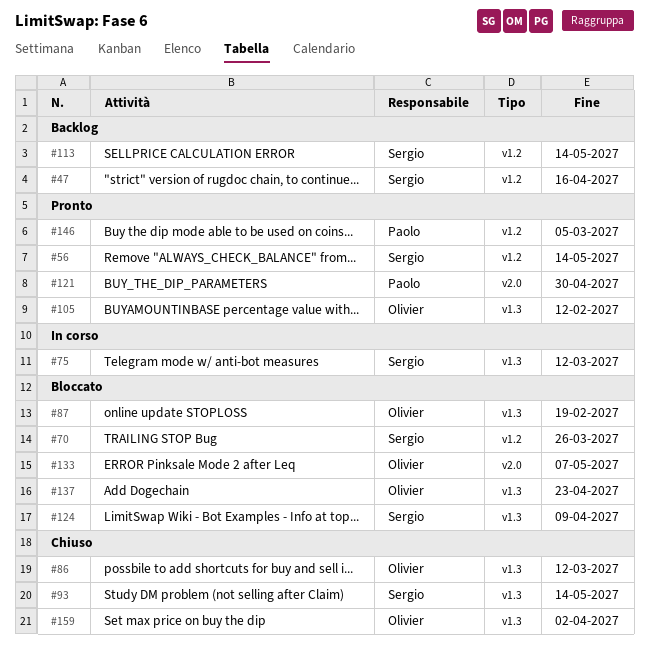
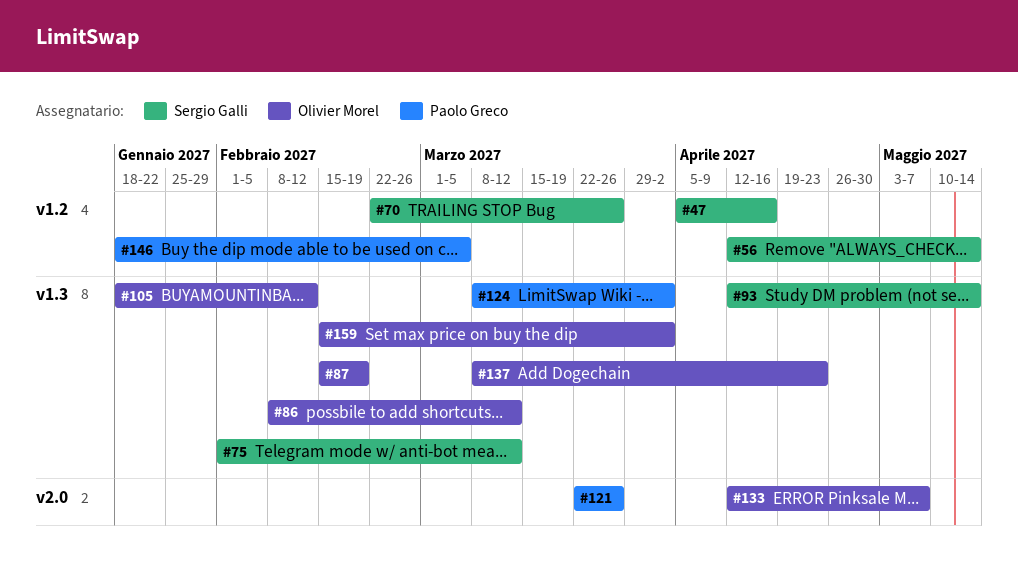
#113: present -> none
#121, due: Apr 30 -> Mar 26
#124, owner: Sergio Galli -> Paolo Greco
#124, due: Apr 9 -> Apr 2

